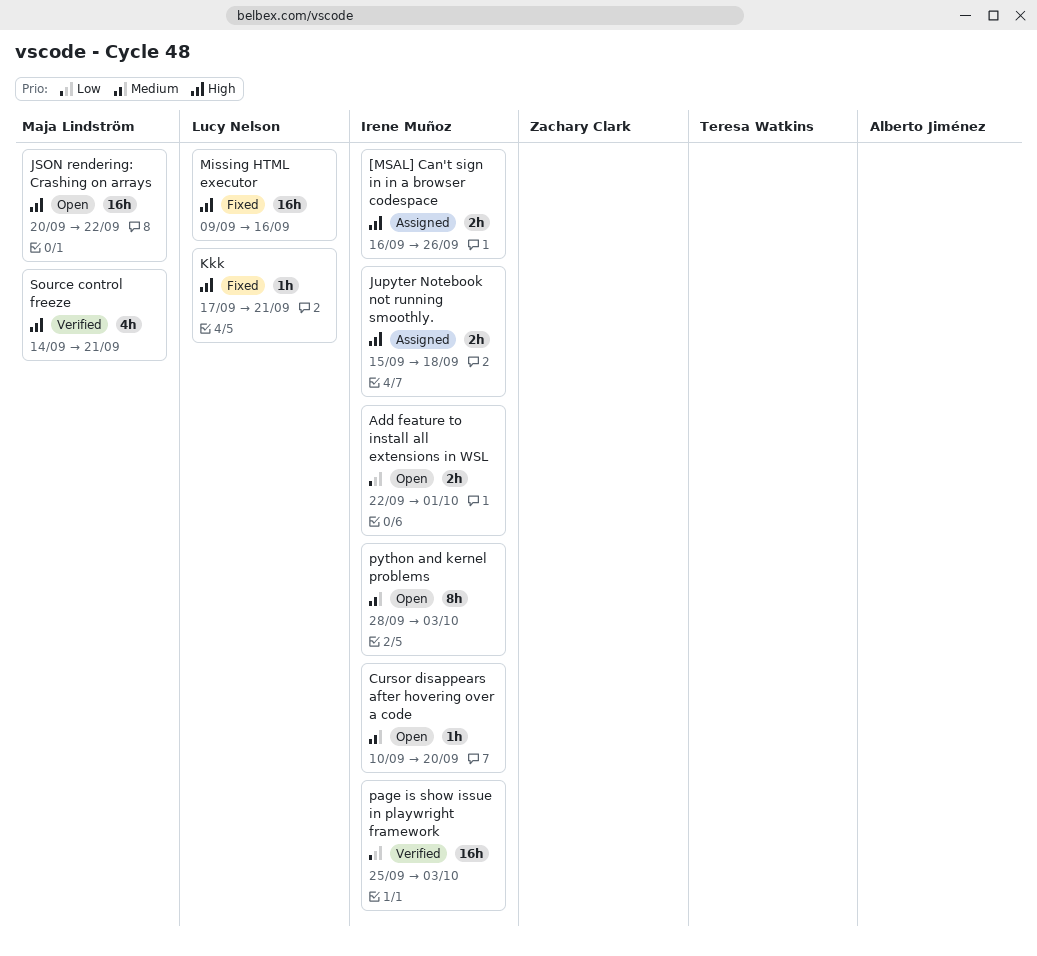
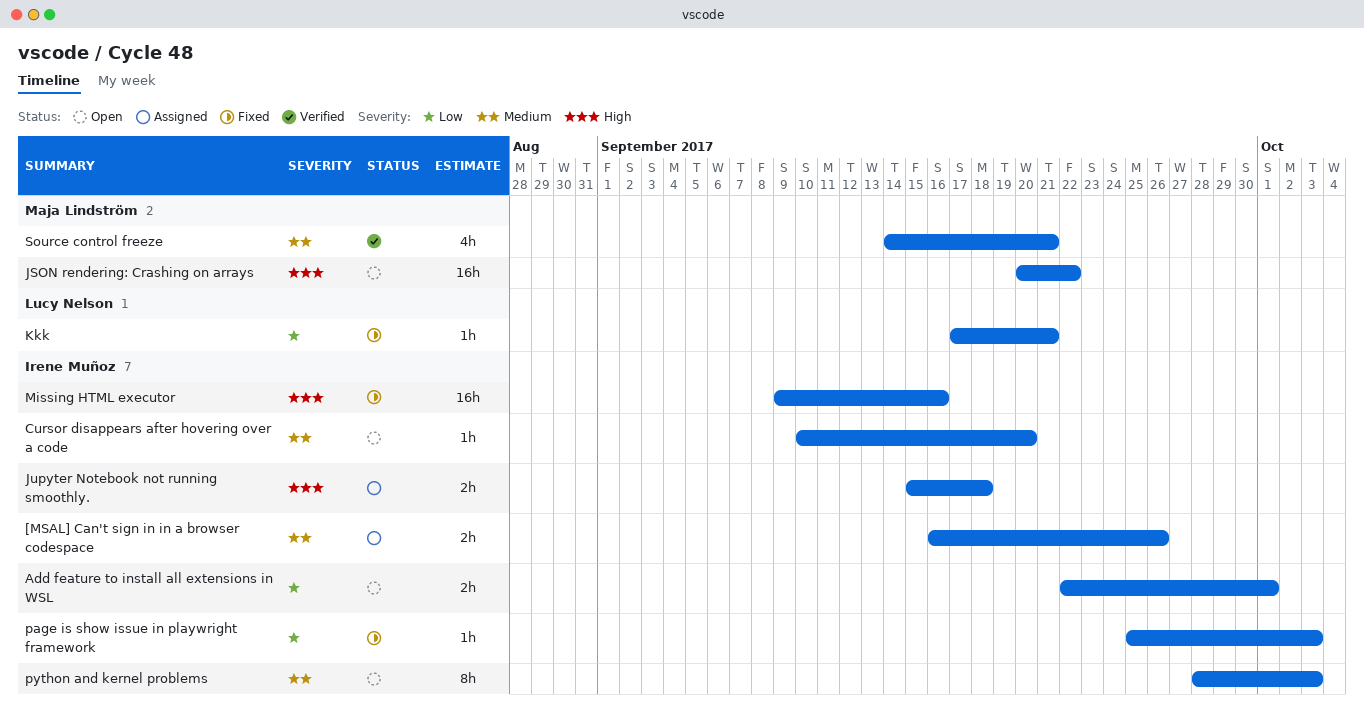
[MSAL] Can't sign in in a browser codespace, priority: High -> Medium
Kkk, priority: High -> Low
Missing HTML executor, owner: Lucy Nelson -> Irene Muñoz
page is show issue in playwright framework, status: Verified -> Fixed
page is show issue in playwright framework, estimate: 16h -> 1h
Source control freeze, priority: High -> Medium

